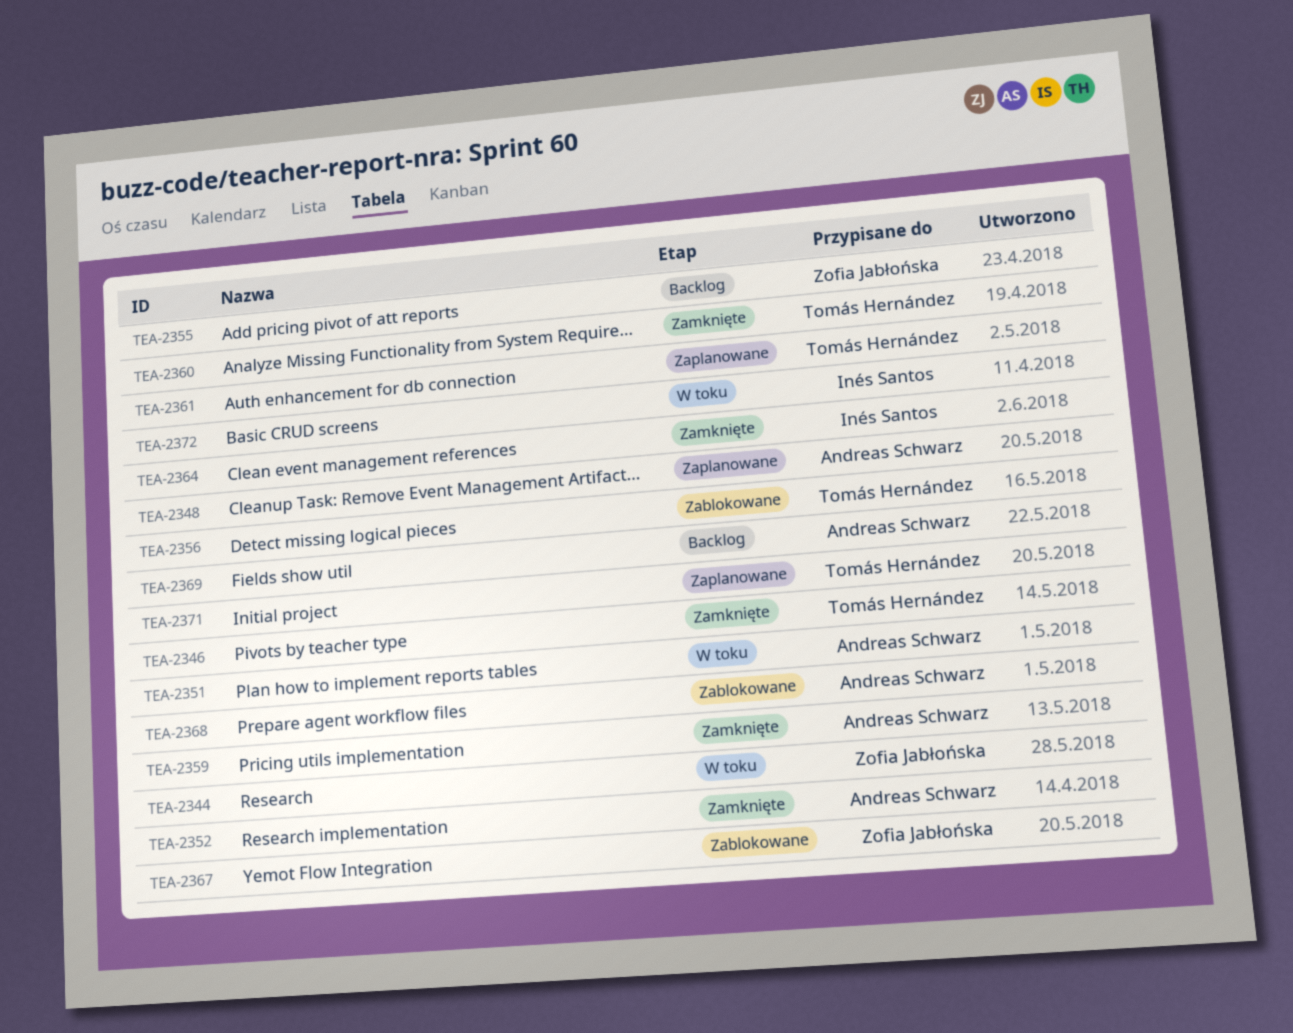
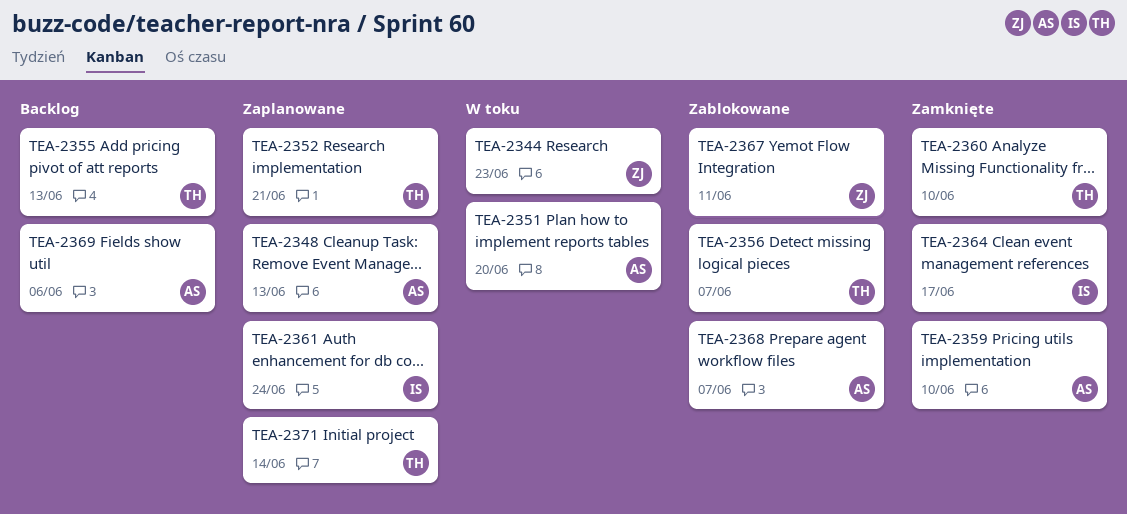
TEA-2346: present -> none
TEA-2352, status: Zamknięte -> Zaplanowane
TEA-2352, owner: Andreas Schwarz -> Tomás Hernández
TEA-2355, owner: Zofia Jabłońska -> Tomás Hernández
TEA-2361, owner: Tomás Hernández -> Inés Santos
TEA-2372: present -> none

